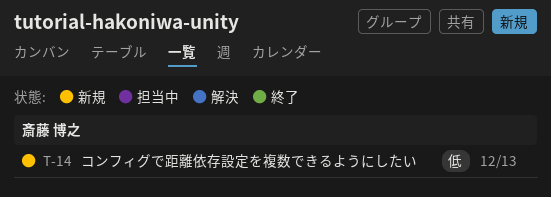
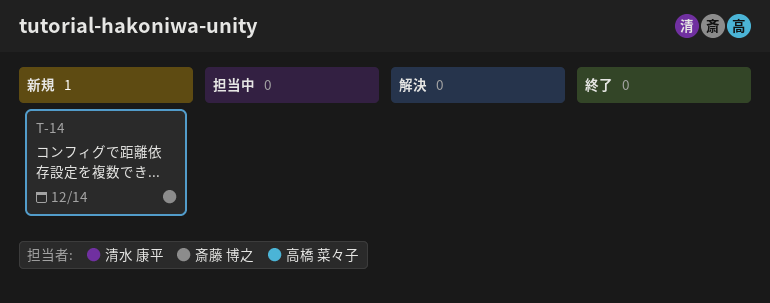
T-14, due: Dec 13 -> Dec 14

